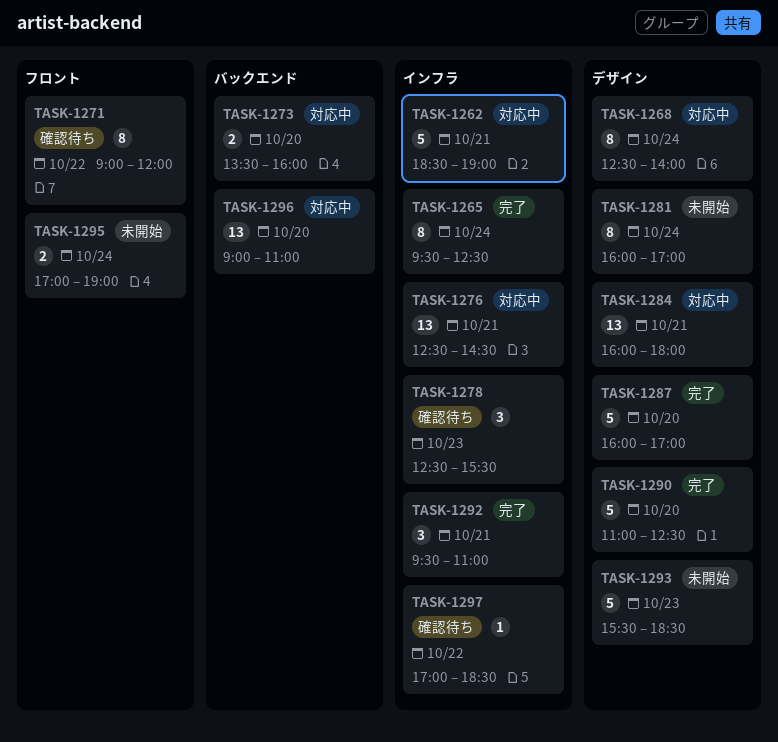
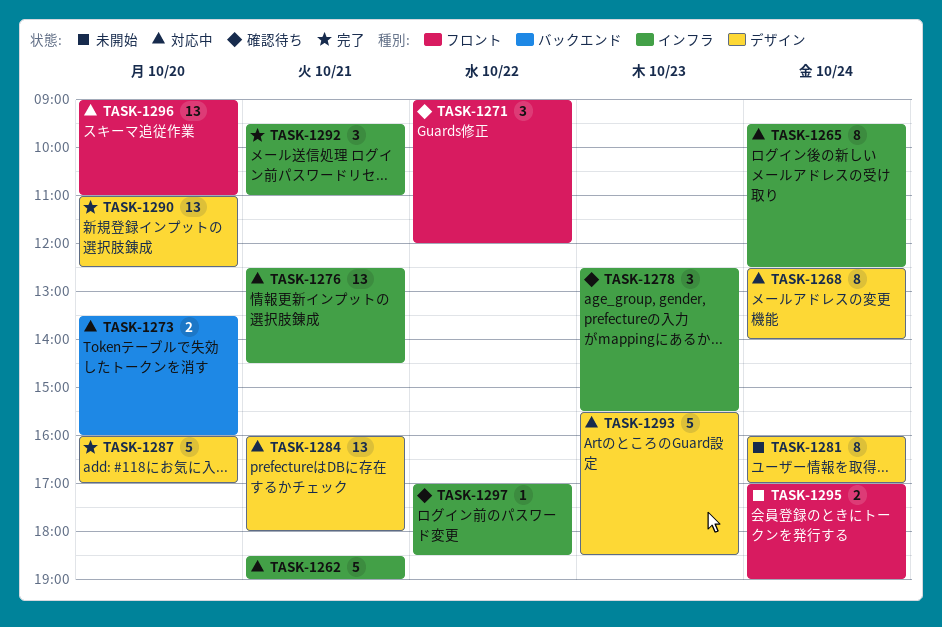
TASK-1265, status: 完了 -> 対応中
TASK-1271, estimate: 8 -> 3
TASK-1290, estimate: 5 -> 13
TASK-1293, status: 未開始 -> 対応中
TASK-1296, label: バックエンド -> フロント

